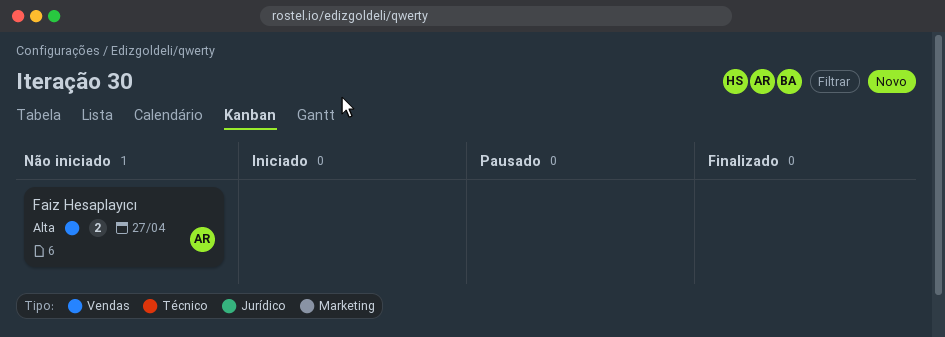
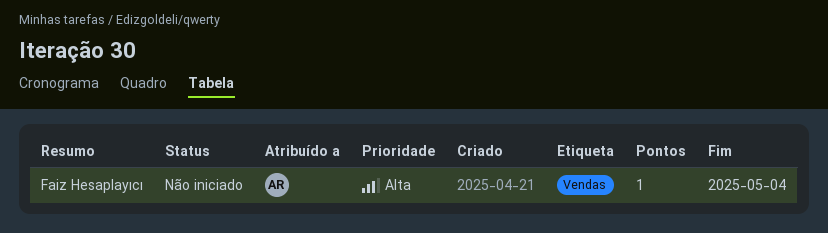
Faiz Hesaplayıcı, estimate: 2 -> 1
Faiz Hesaplayıcı, due: Apr 27 -> May 4

